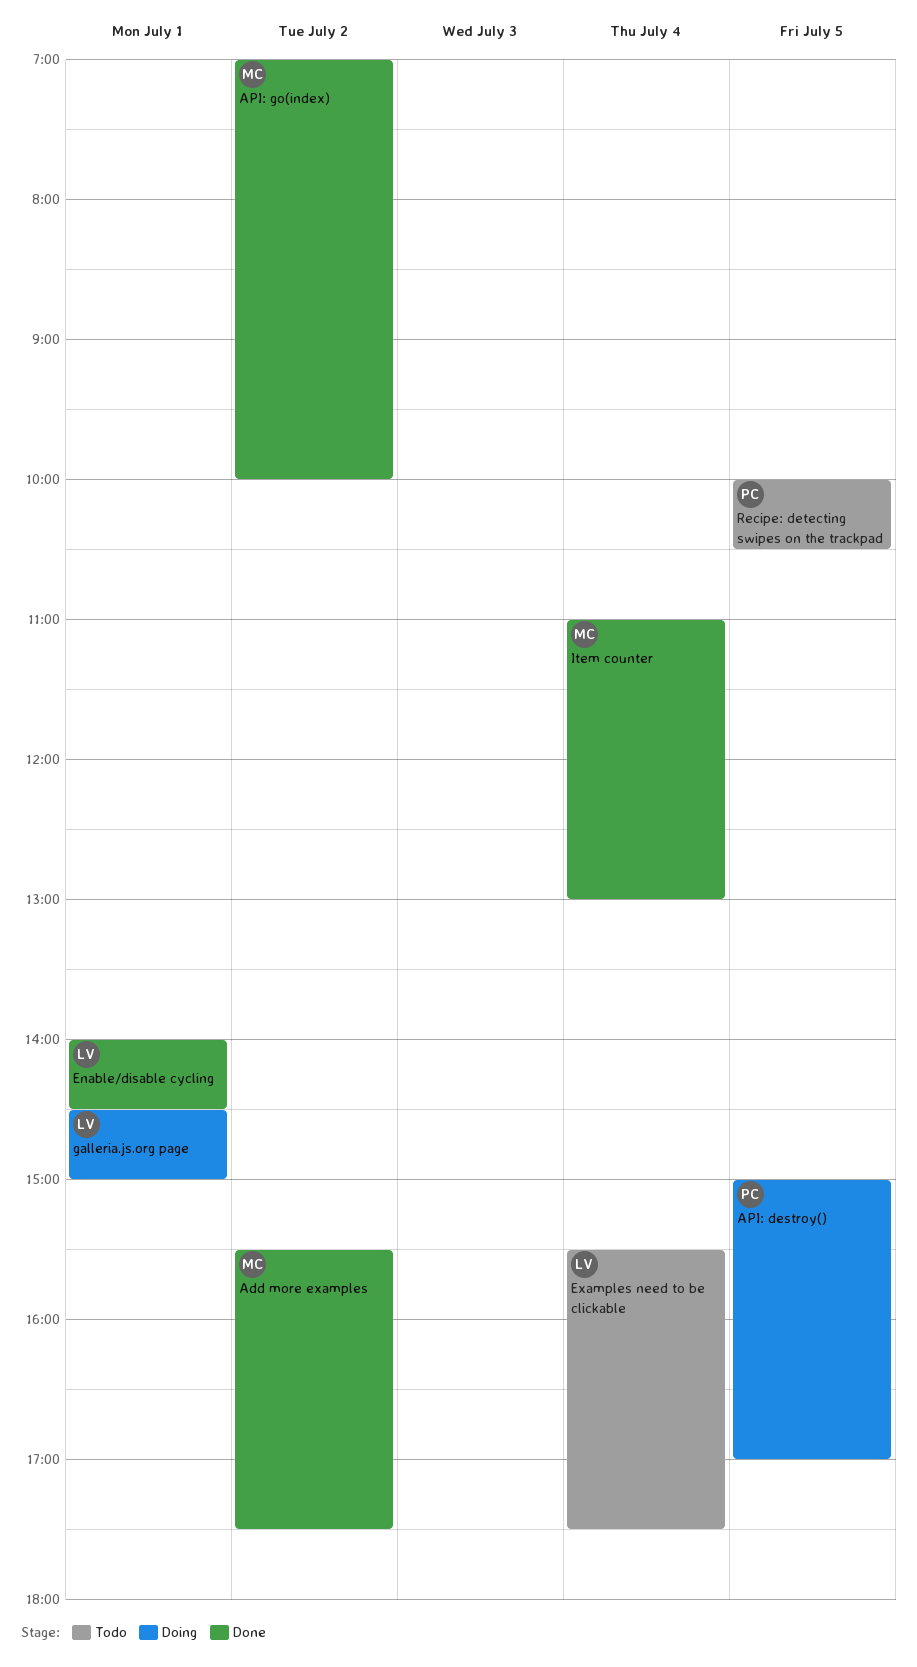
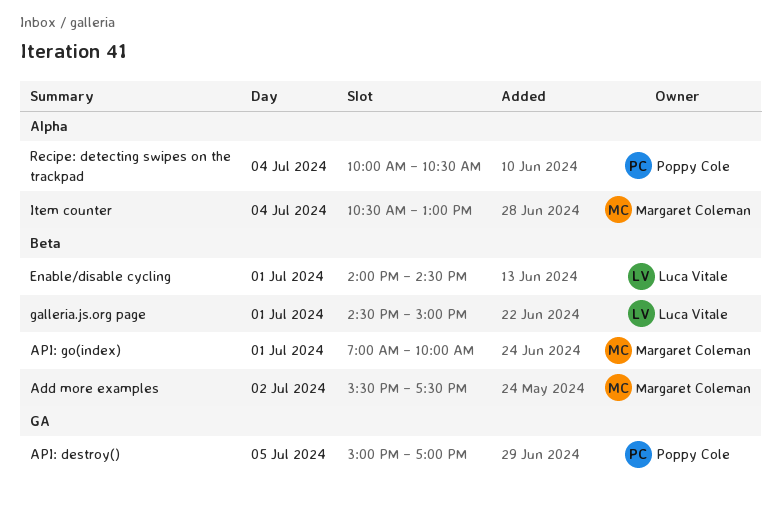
API: go(index), day: Jul 2 -> Jul 1
Examples need to be clickable: present -> none
Item counter, begins: 11:00 -> 10:30
Recipe: detecting swipes on the trackpad, day: Jul 5 -> Jul 4

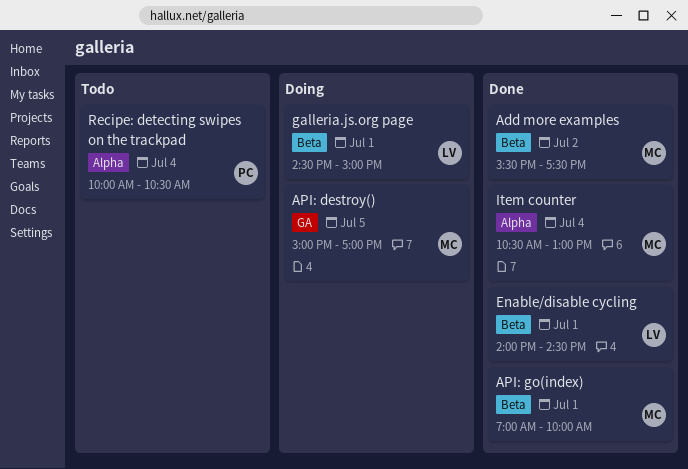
API: destroy(), owner: Poppy Cole -> Margaret Coleman

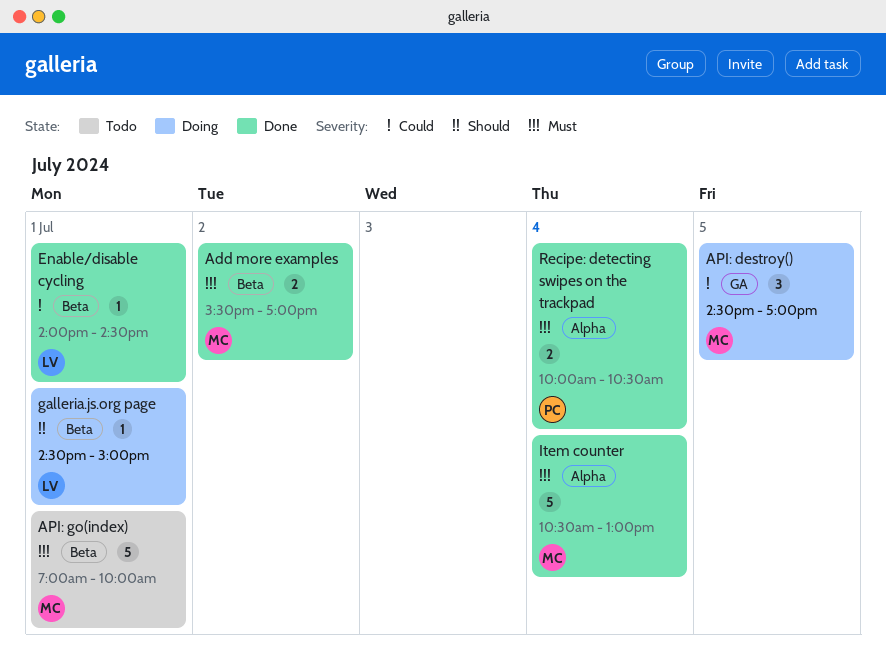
Add more examples, ends: 17:30 -> 17:00
API: destroy(), begins: 15:00 -> 14:30
API: go(index), status: Done -> Todo
Recipe: detecting swipes on the trackpad, status: Todo -> Done

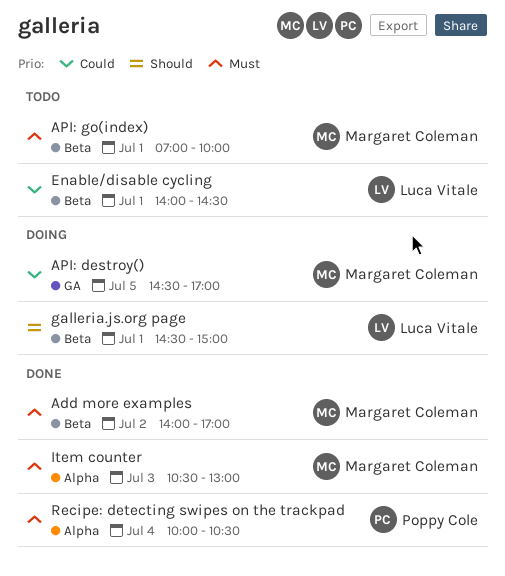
Add more examples, begins: 15:30 -> 14:00
Enable/disable cycling, status: Done -> Todo
Item counter, day: Jul 4 -> Jul 3

